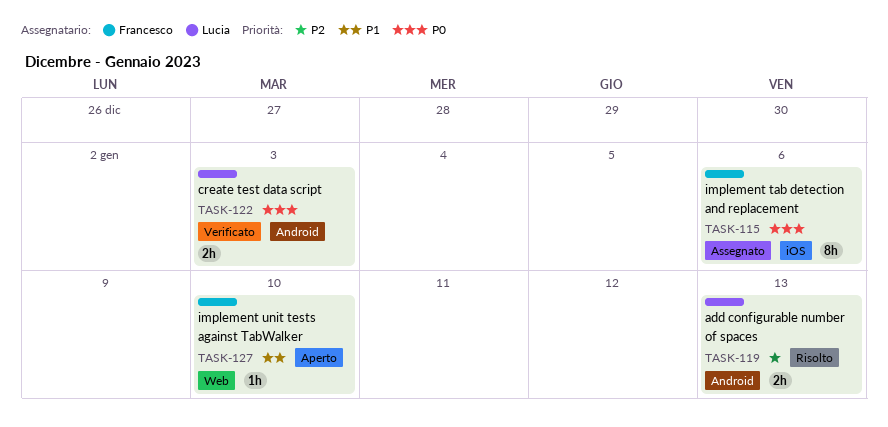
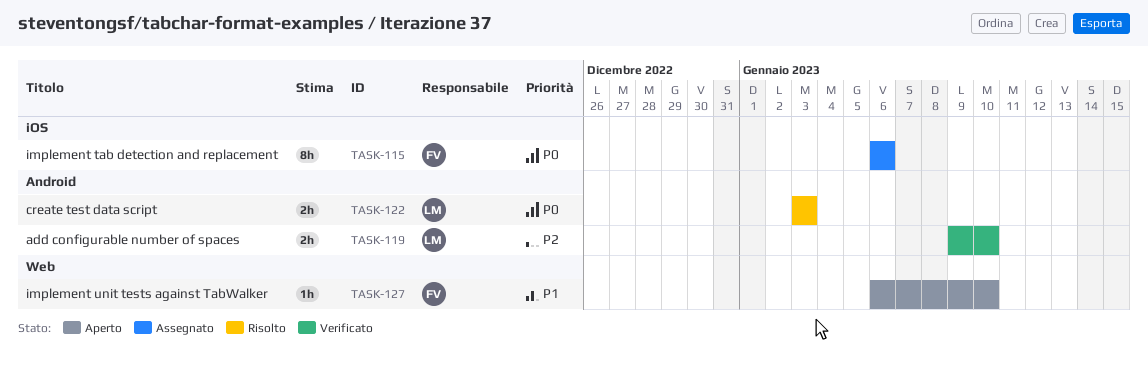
TASK-119, status: Risolto -> Verificato
TASK-119, due: Jan 13 -> Jan 10
TASK-122, status: Verificato -> Risolto

